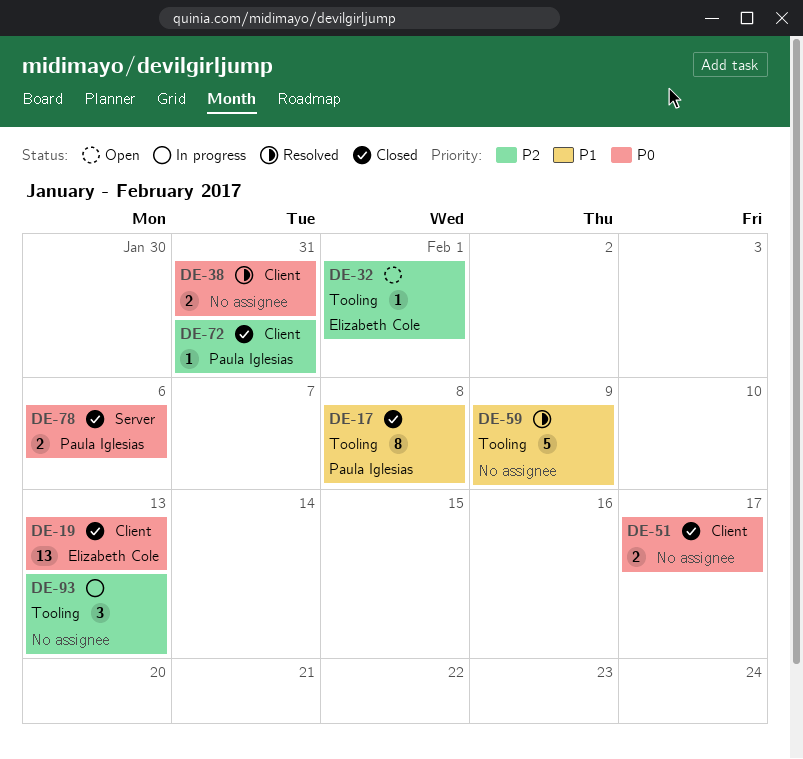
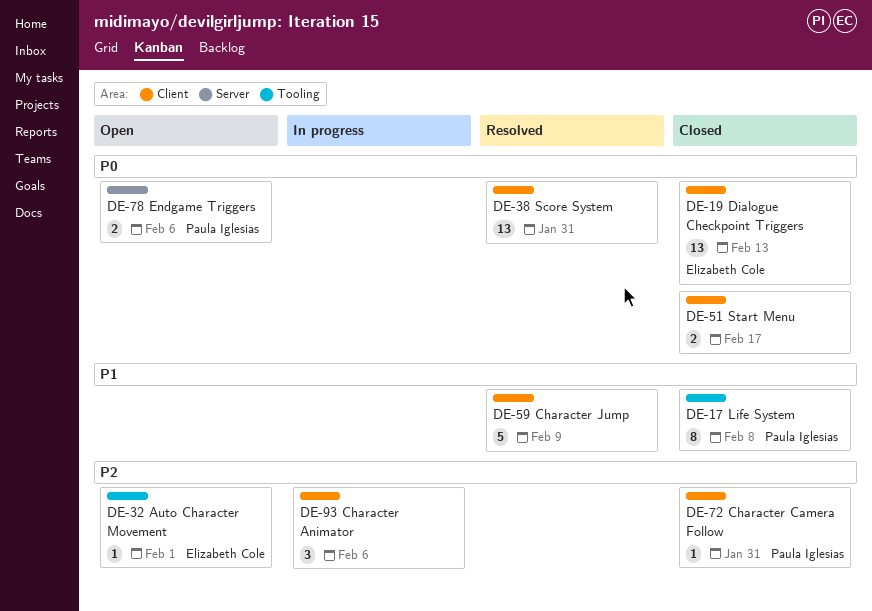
DE-38, estimate: 2 -> 13
DE-59, label: Tooling -> Client
DE-78, status: Closed -> Open
DE-93, label: Tooling -> Client
DE-93, due: Feb 13 -> Feb 6

